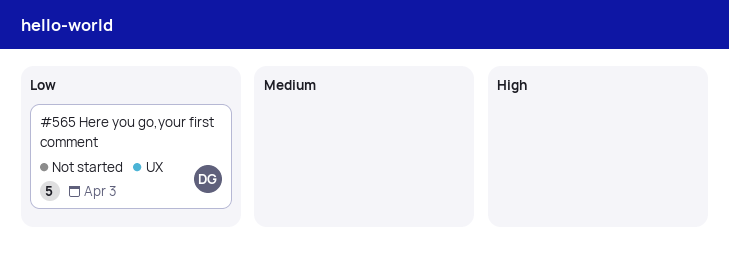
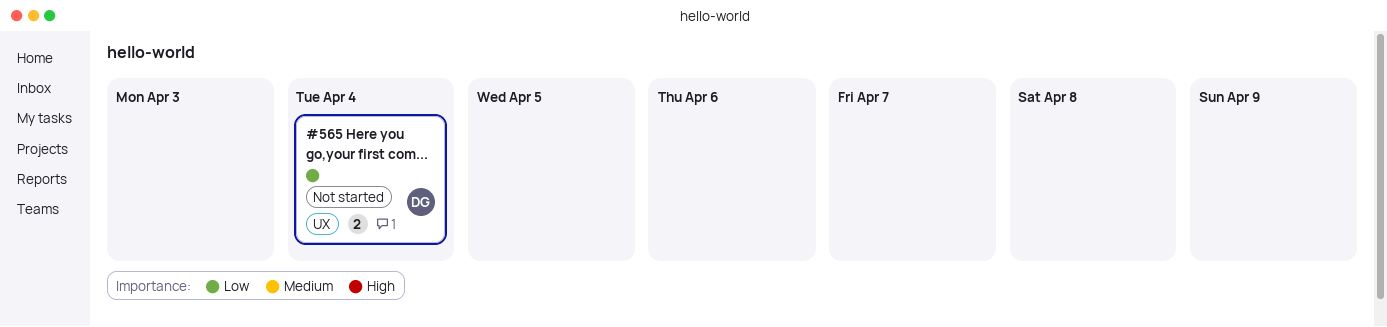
#565, estimate: 5 -> 2
#565, due: Apr 3 -> Apr 4

